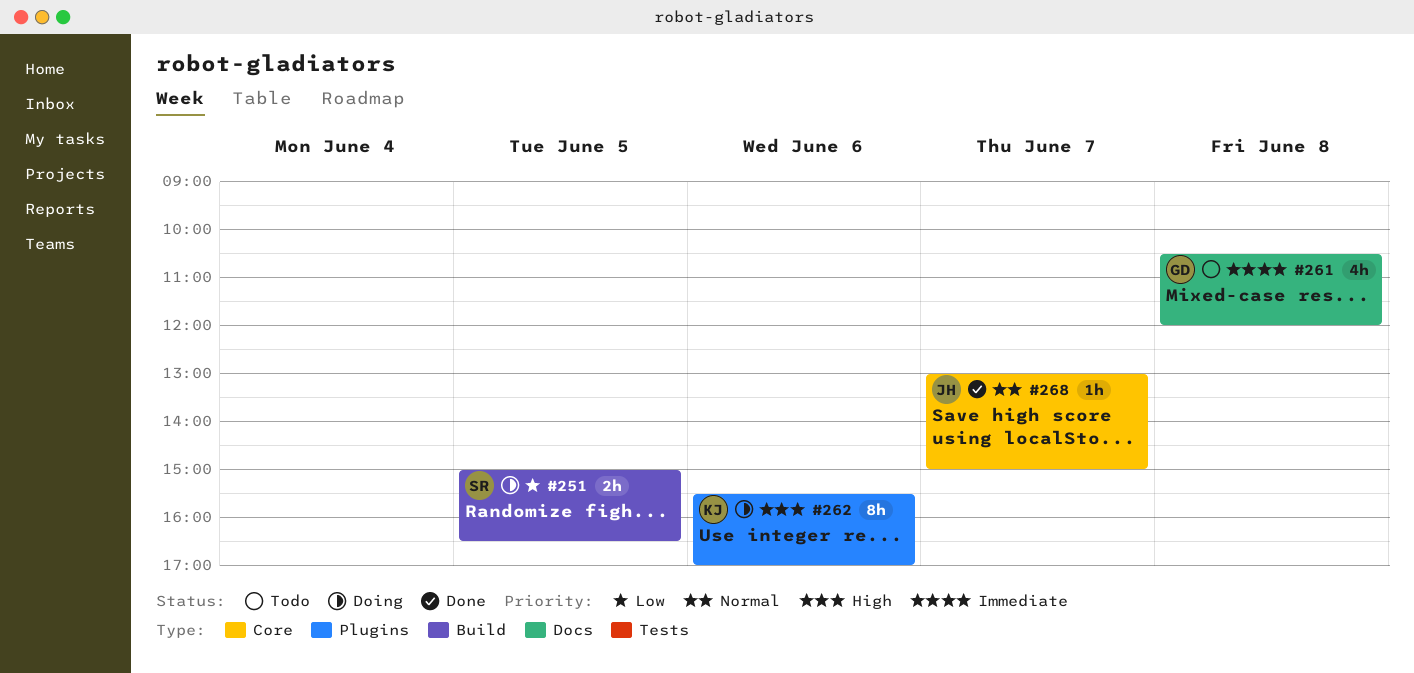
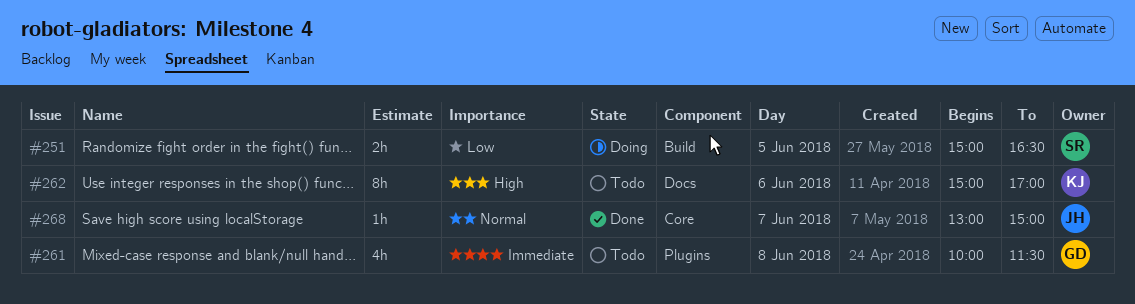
#261, label: Docs -> Plugins
#261, begins: 10:30 -> 10:00
#261, ends: 12:00 -> 11:30
#262, status: Doing -> Todo
#262, label: Plugins -> Docs
#262, begins: 15:30 -> 15:00

